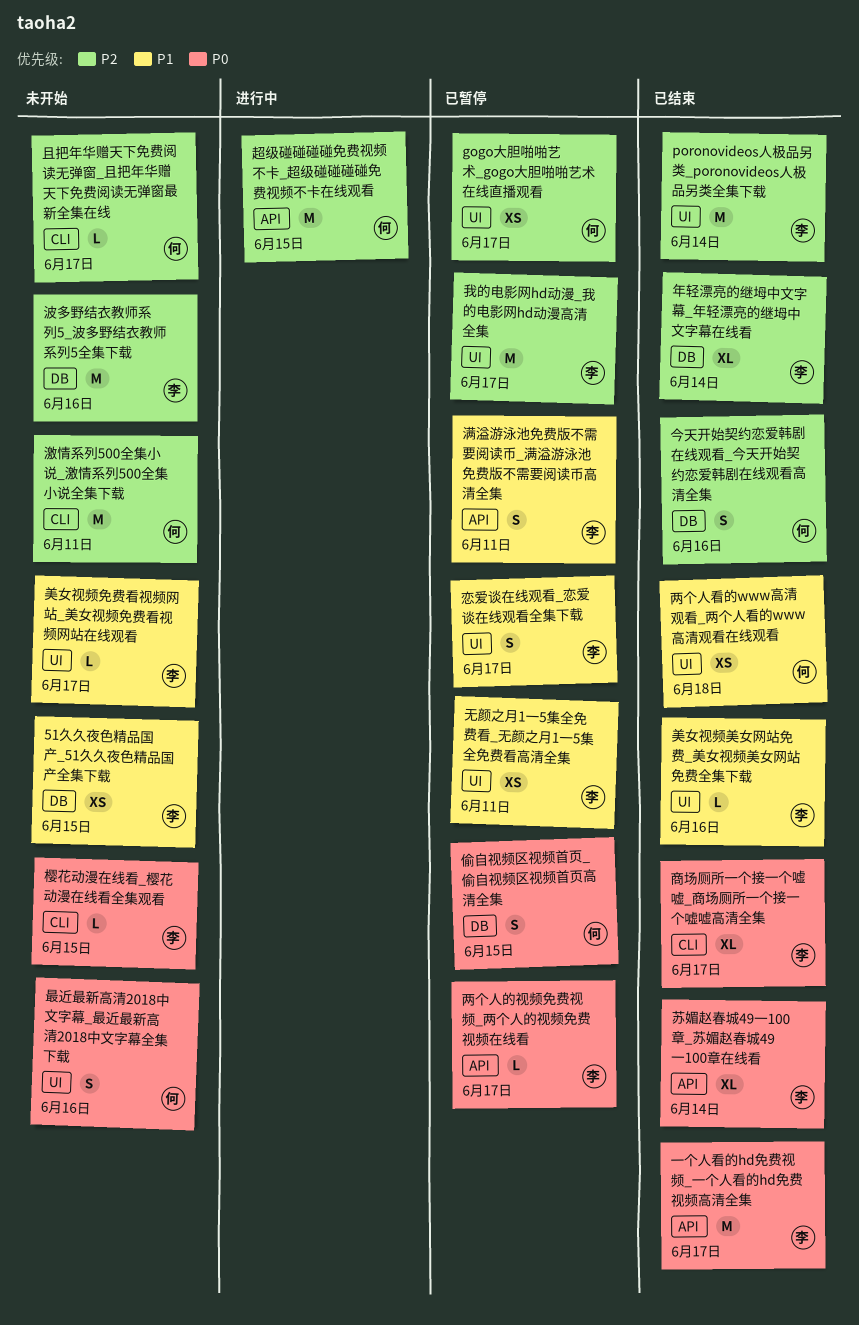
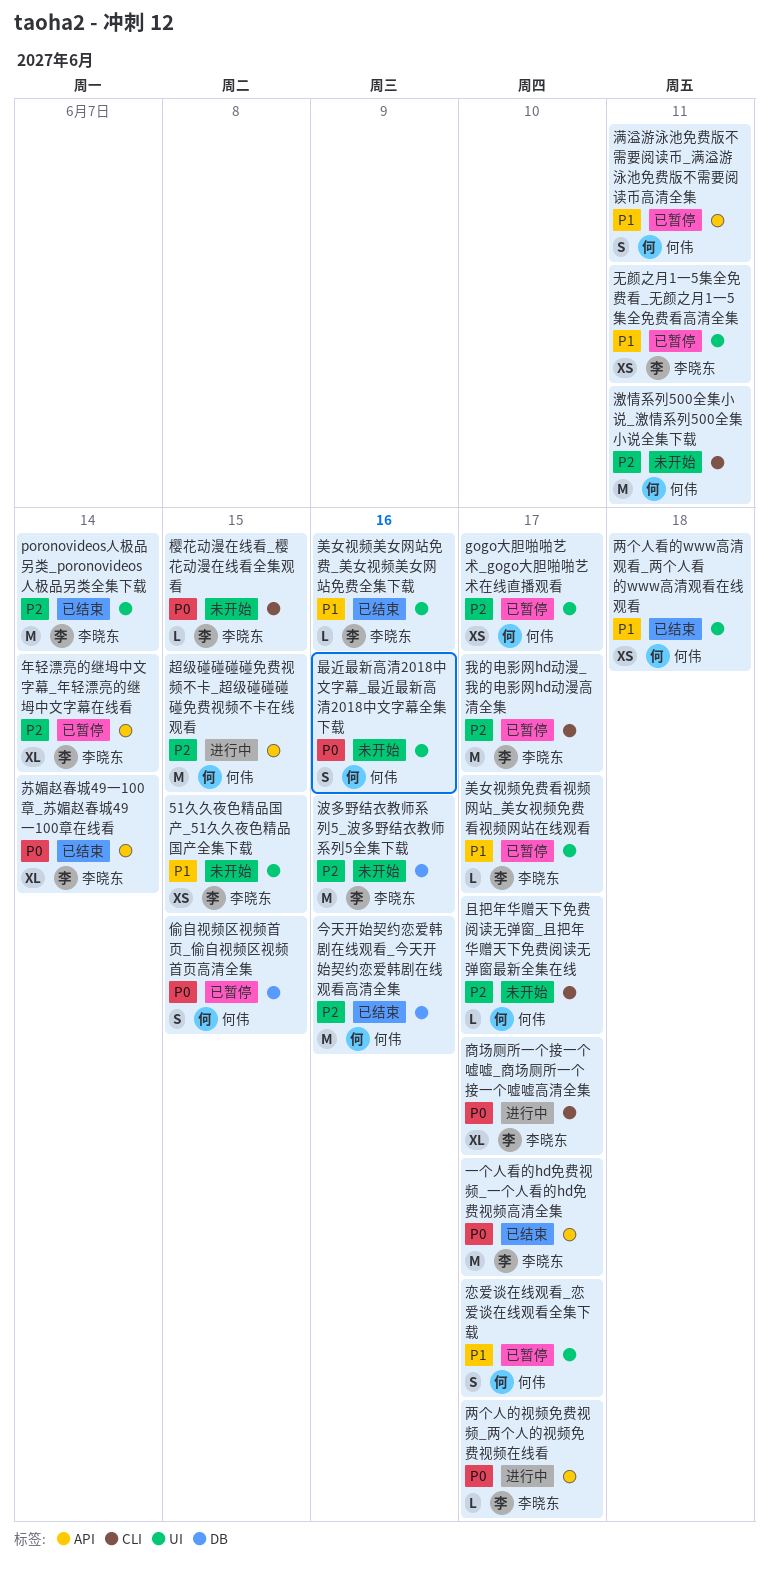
51久久夜色精品国产_51久久夜色精品国产全集下载, label: DB -> UI
两个人的视频免费视频_两个人的视频免费视频在线看, status: 已暂停 -> 进行中
今天开始契约恋爱韩剧在线观看_今天开始契约恋爱韩剧在线观看高清全集, estimate: S -> M
商场厕所一个接一个嘘嘘_商场厕所一个接一个嘘嘘高清全集, status: 已结束 -> 进行中
年轻漂亮的继坶中文字幕_年轻漂亮的继坶中文字幕在线看, status: 已结束 -> 已暂停
年轻漂亮的继坶中文字幕_年轻漂亮的继坶中文字幕在线看, label: DB -> API
恋爱谈在线观看_恋爱谈在线观看全集下载, owner: 李晓东 -> 何伟
我的电影网hd动漫_我的电影网hd动漫高清全集, label: UI -> CLI
满溢游泳池免费版不需要阅读币_满溢游泳池免费版不需要阅读币高清全集, owner: 李晓东 -> 何伟
美女视频免费看视频网站_美女视频免费看视频网站在线观看, status: 未开始 -> 已暂停

